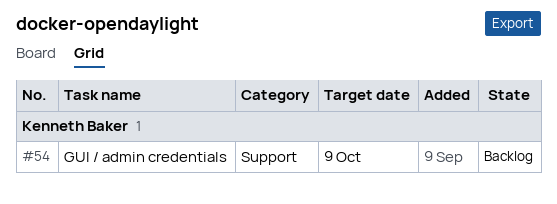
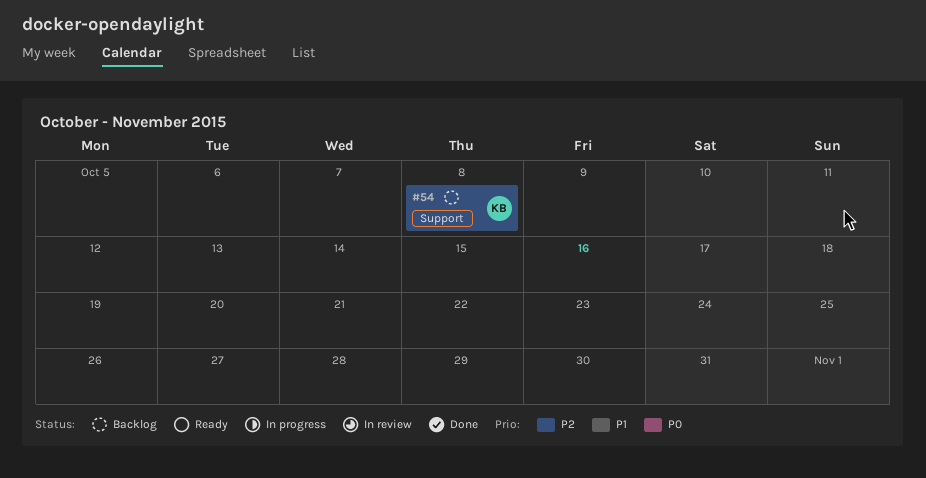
#54, due: Oct 9 -> Oct 8

